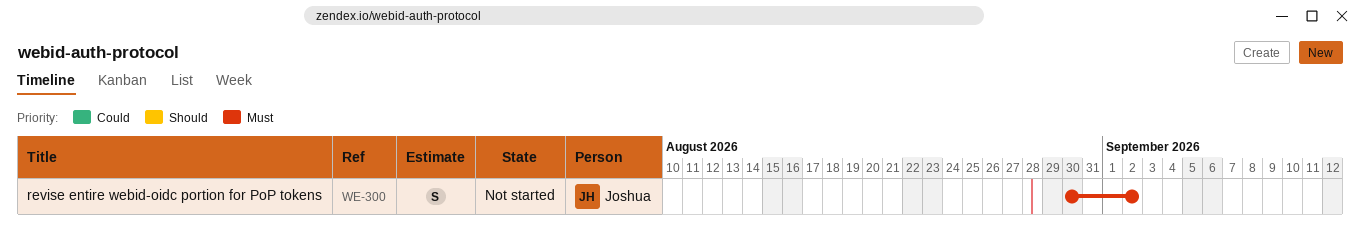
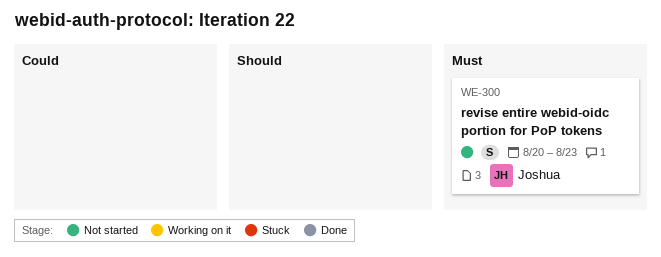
WE-300, start: Aug 30 -> Aug 20
WE-300, due: Sep 2 -> Aug 23

